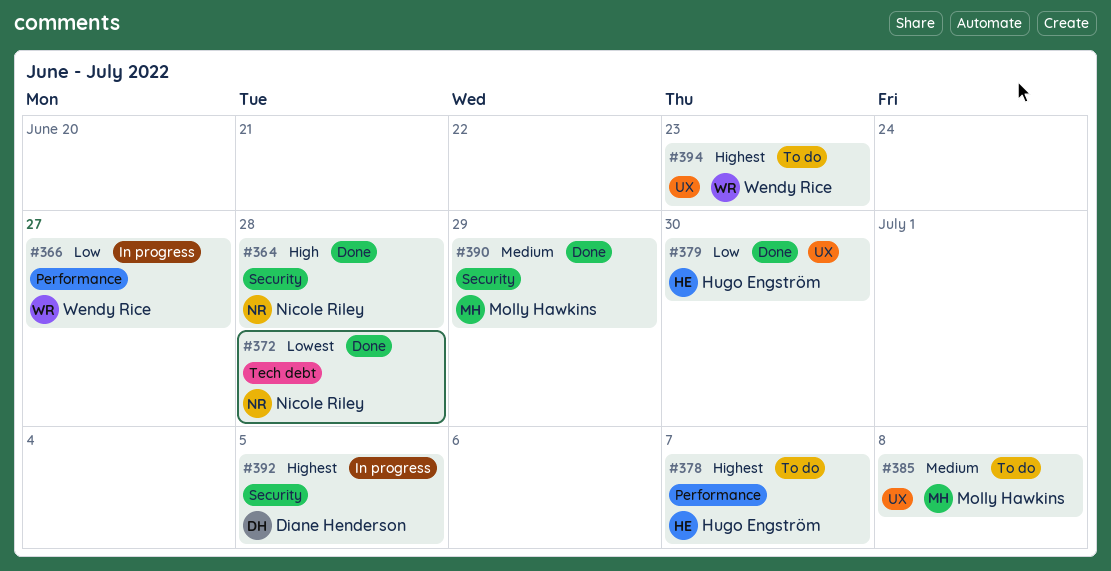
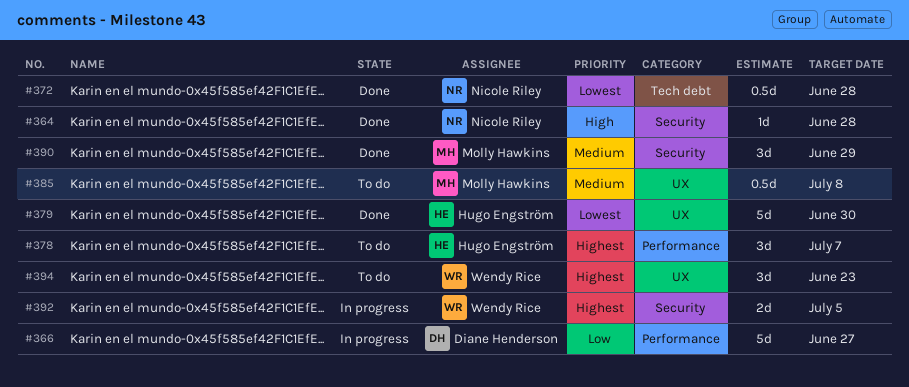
#366, owner: Wendy Rice -> Diane Henderson
#379, priority: Low -> Lowest
#392, owner: Diane Henderson -> Wendy Rice

